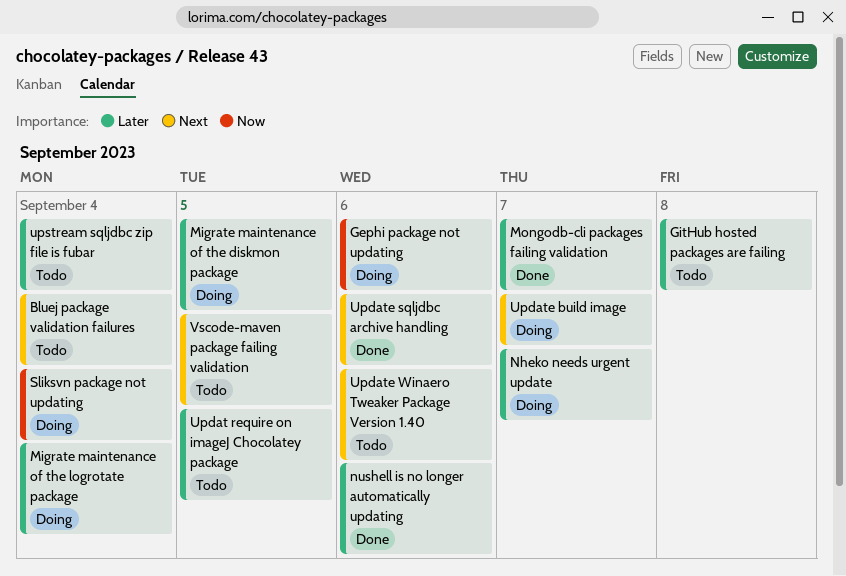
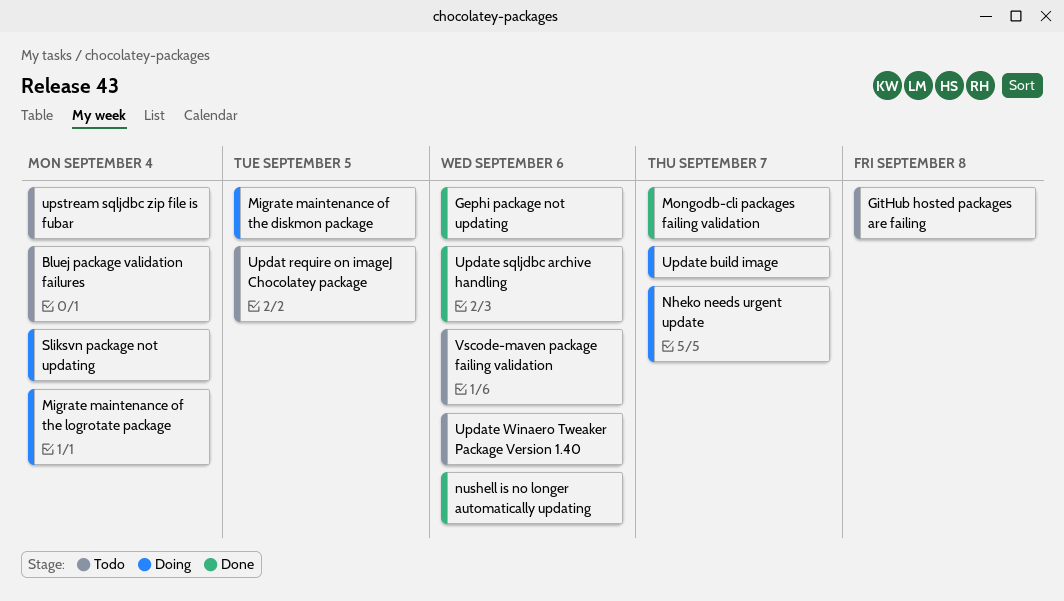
Gephi package not updating, status: Doing -> Done
Vscode-maven package failing validation, due: Sep 5 -> Sep 6

